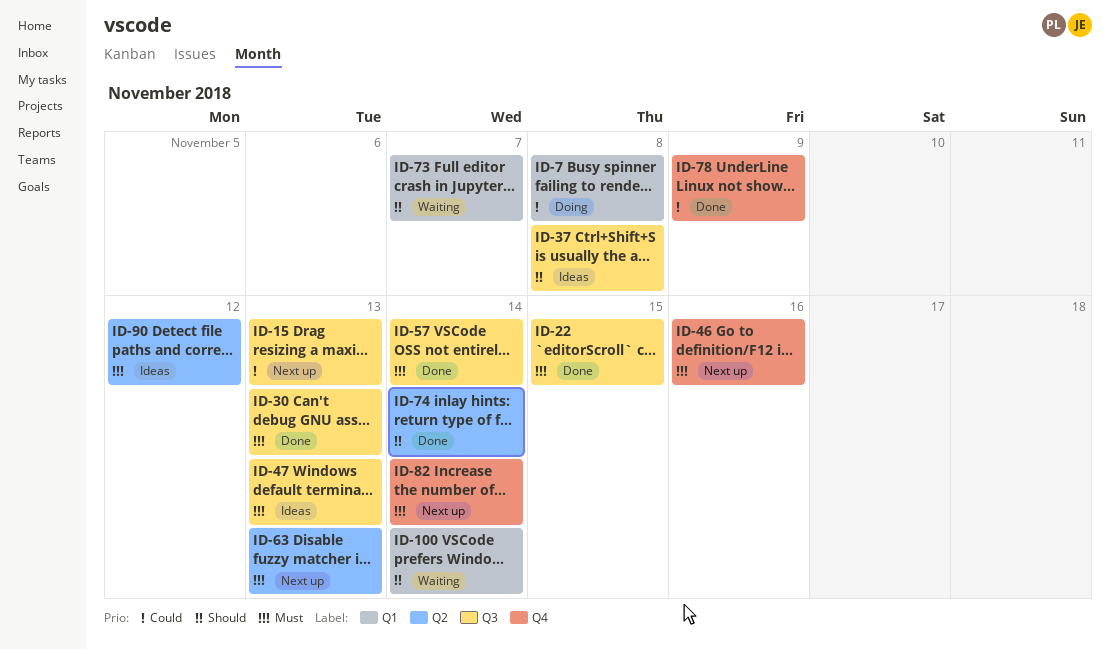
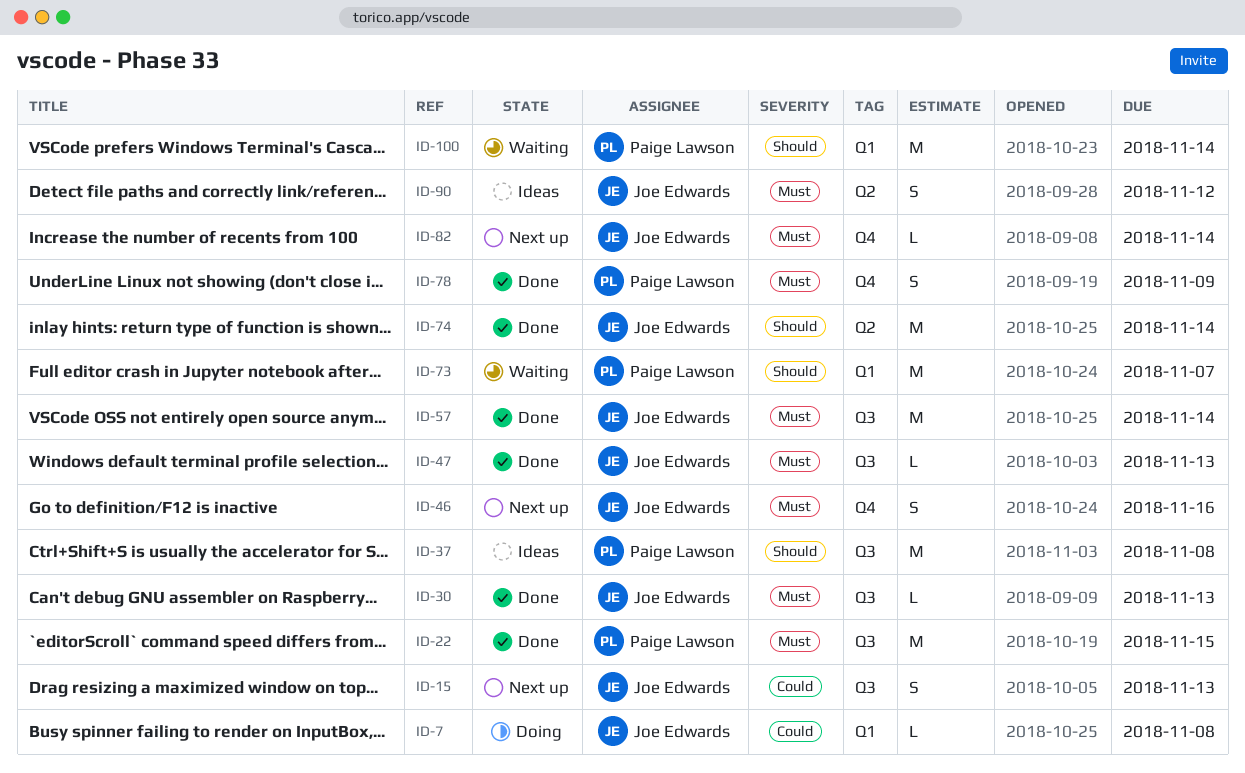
ID-47, status: Ideas -> Done
ID-63: present -> none
ID-78, priority: Could -> Must

